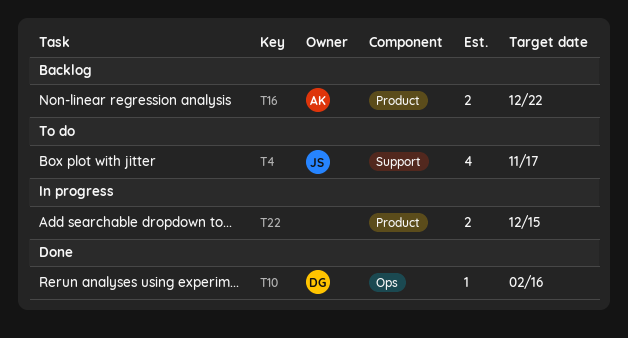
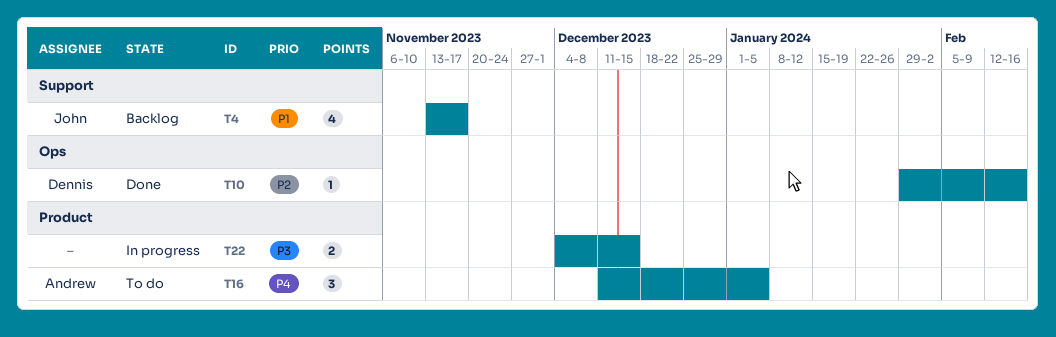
T4, status: To do -> Backlog
T16, status: Backlog -> To do
T16, estimate: 2 -> 3
T16, due: Dec 22 -> Jan 5

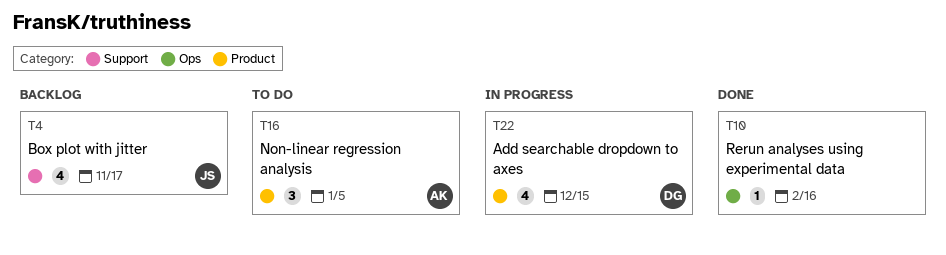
T10, owner: Dennis -> none
T22, owner: none -> Dennis
T22, estimate: 2 -> 4

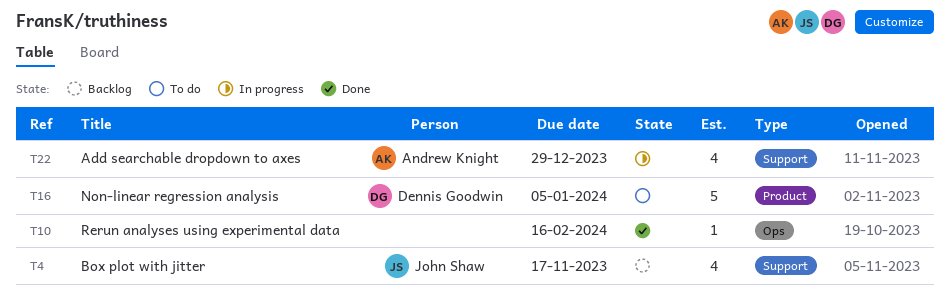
T16, owner: Andrew Knight -> Dennis Goodwin
T16, estimate: 3 -> 5
T22, owner: Dennis Goodwin -> Andrew Knight
T22, label: Product -> Support
T22, due: Dec 15 -> Dec 29

